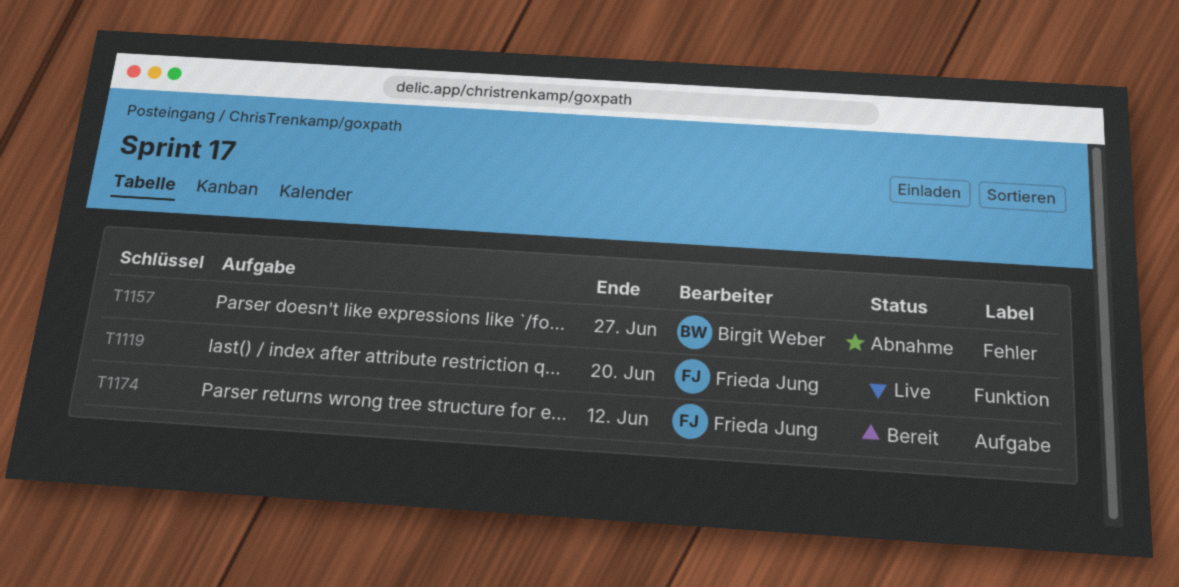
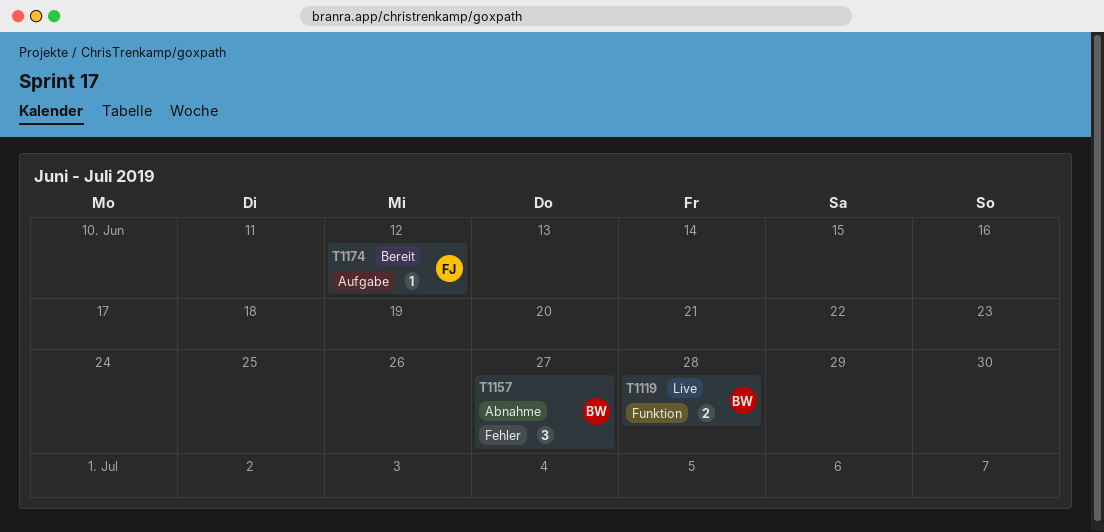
T1119, owner: Frieda Jung -> Birgit Weber
T1119, due: Jun 20 -> Jun 28

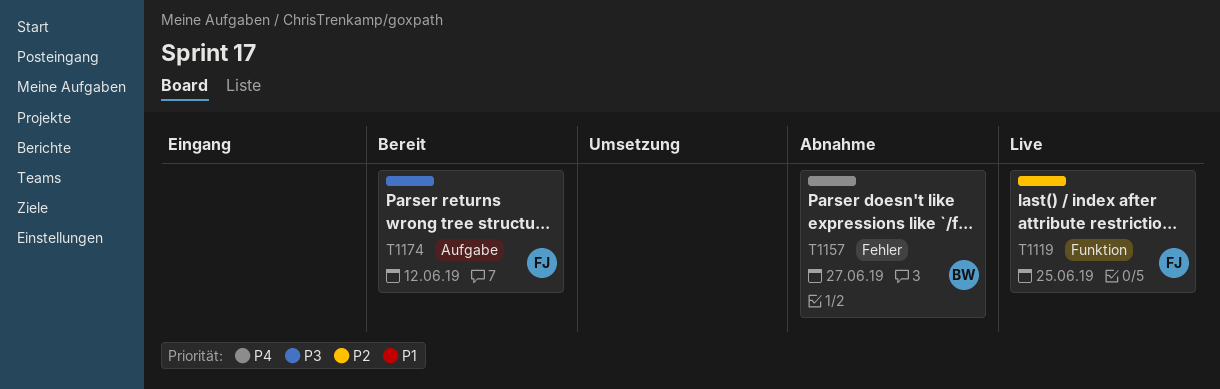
T1119, owner: BW -> FJ
T1119, due: Jun 28 -> Jun 25

